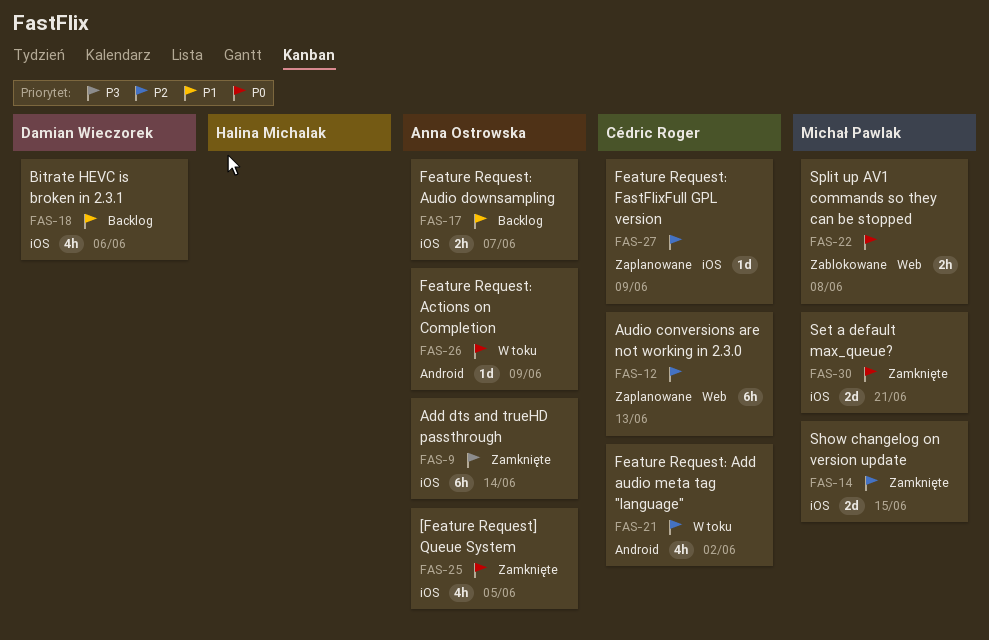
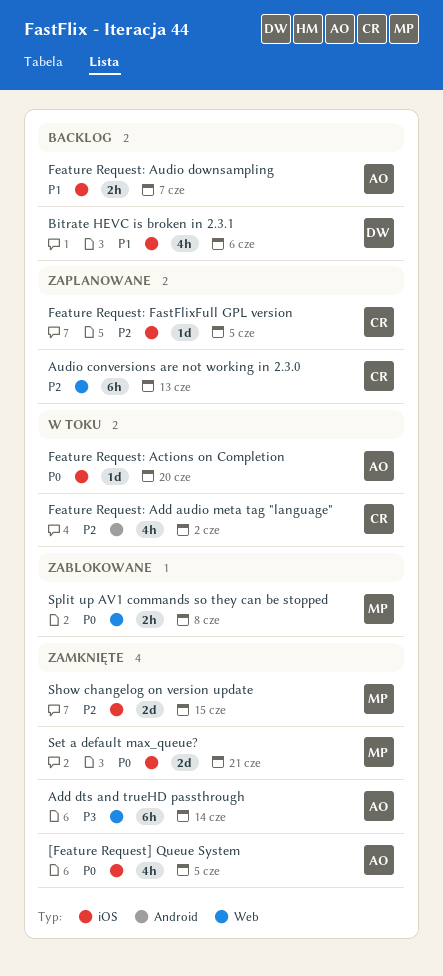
Add dts and trueHD passthrough, label: iOS -> Web
Feature Request: Actions on Completion, label: Android -> iOS
Feature Request: Actions on Completion, due: Jun 9 -> Jun 20
Feature Request: FastFlixFull GPL version, due: Jun 9 -> Jun 5

